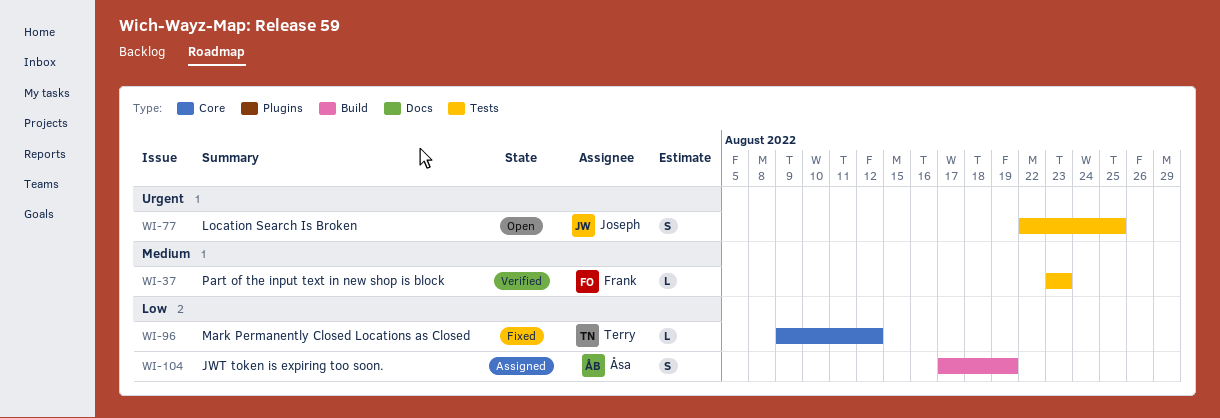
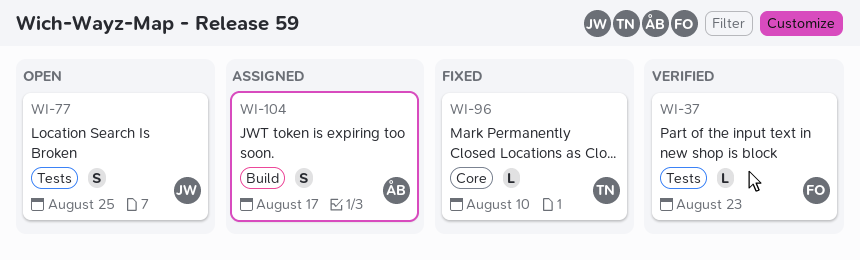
WI-96, due: Aug 12 -> Aug 10
WI-104, due: Aug 19 -> Aug 17

